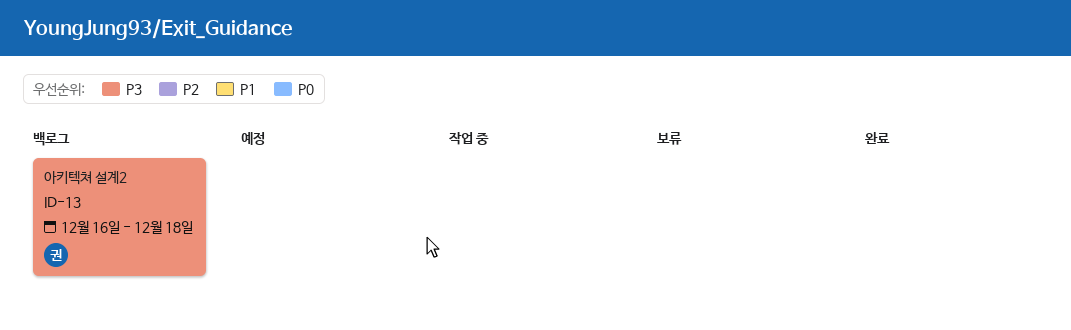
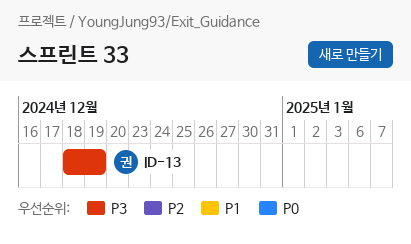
ID-13, start: Dec 16 -> Dec 18
ID-13, due: Dec 18 -> Dec 19

